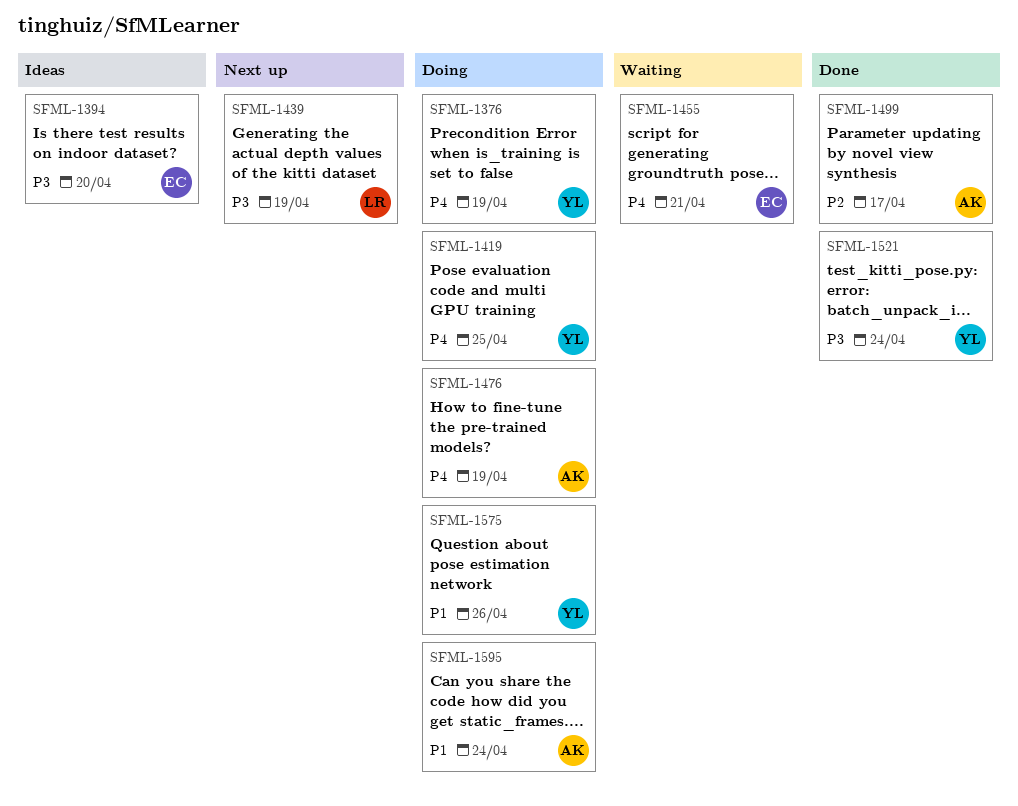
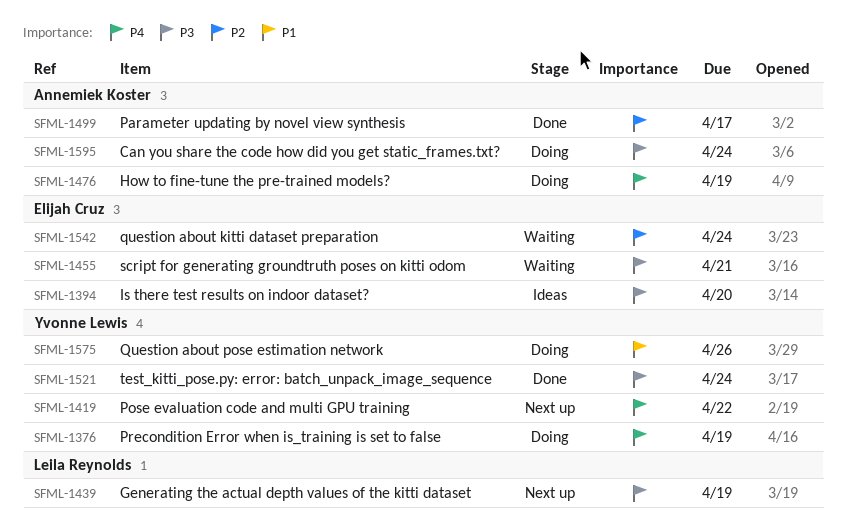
SFML-1419, status: Doing -> Next up
SFML-1419, due: Apr 25 -> Apr 22
SFML-1455, priority: P4 -> P3
SFML-1542: none -> present
SFML-1595, priority: P1 -> P3

